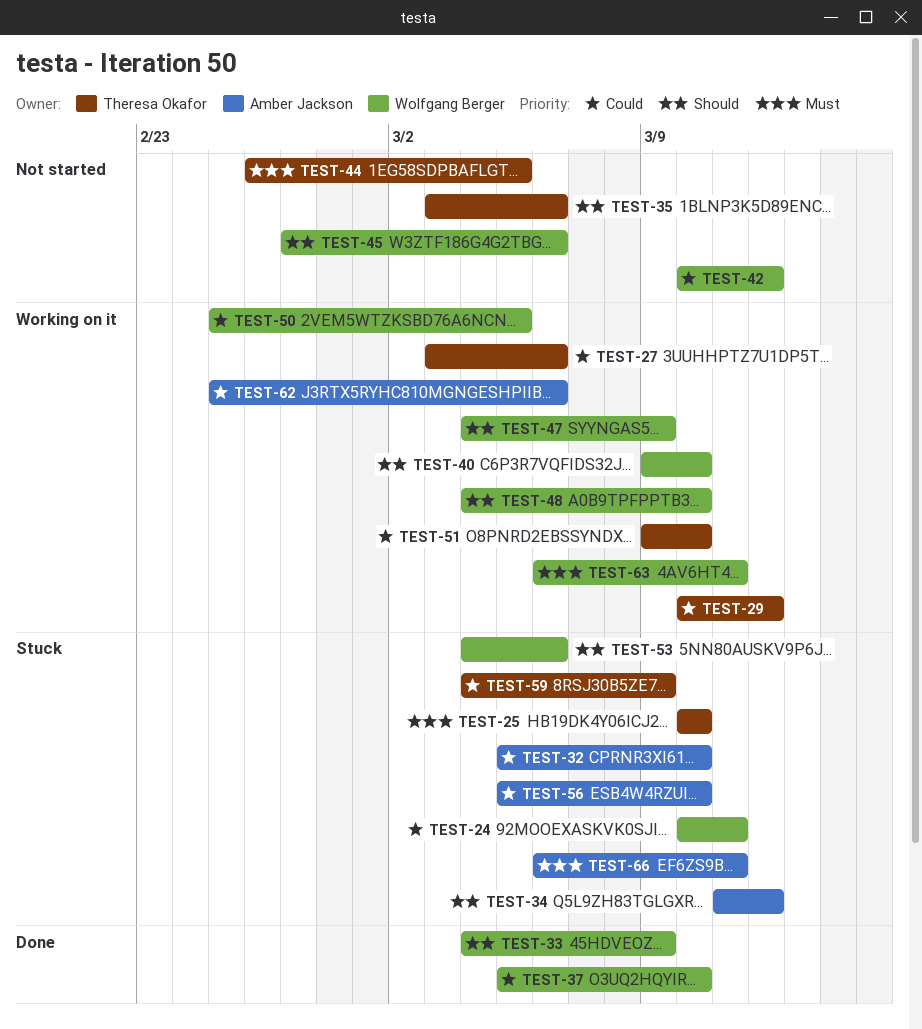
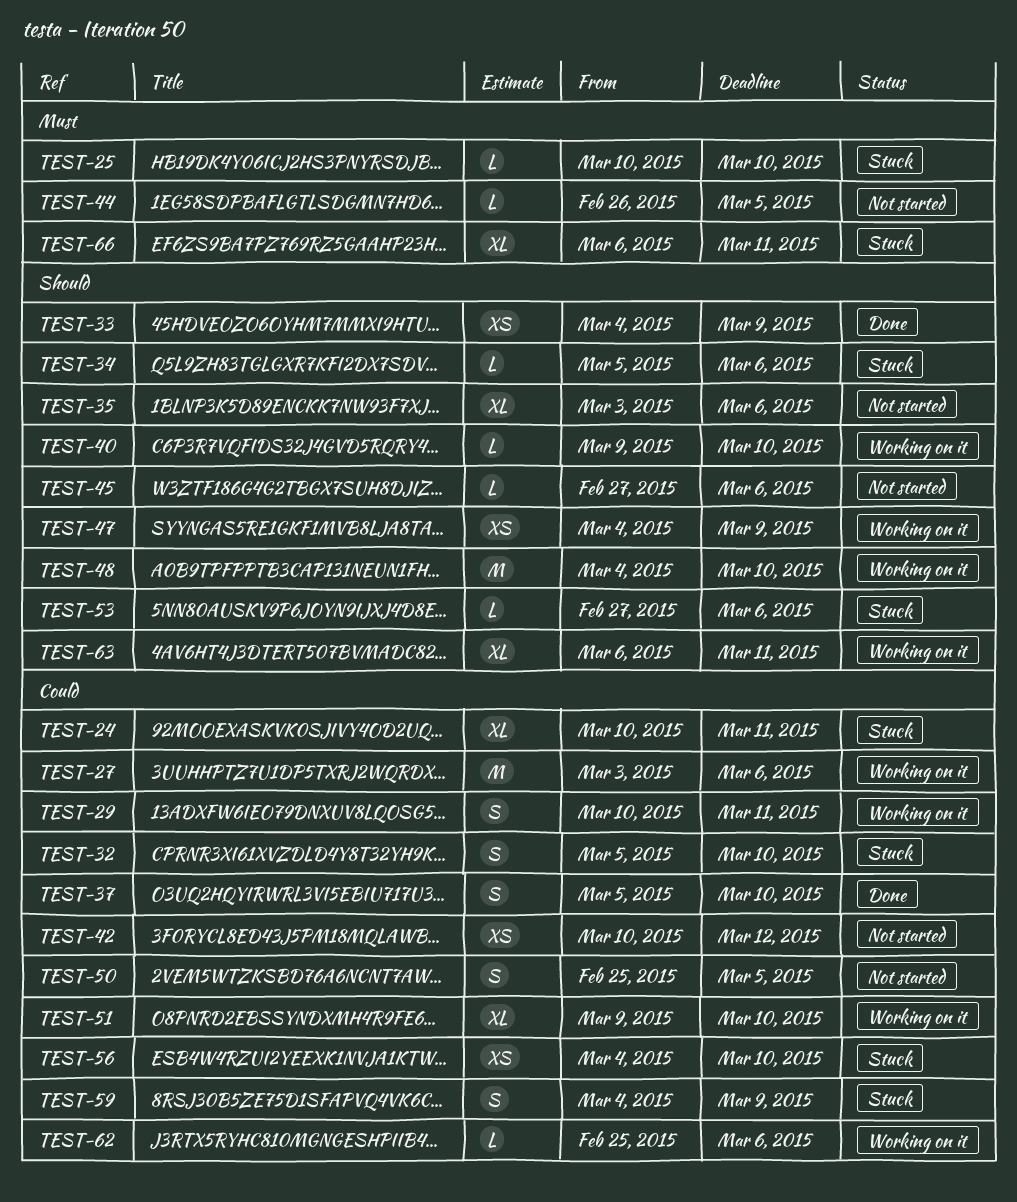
TEST-29, due: Mar 12 -> Mar 11
TEST-34, start: Mar 11 -> Mar 5
TEST-34, due: Mar 12 -> Mar 6
TEST-50, status: Working on it -> Not started
TEST-53, start: Mar 4 -> Feb 27
TEST-56, start: Mar 5 -> Mar 4
TEST-63, priority: Must -> Should

